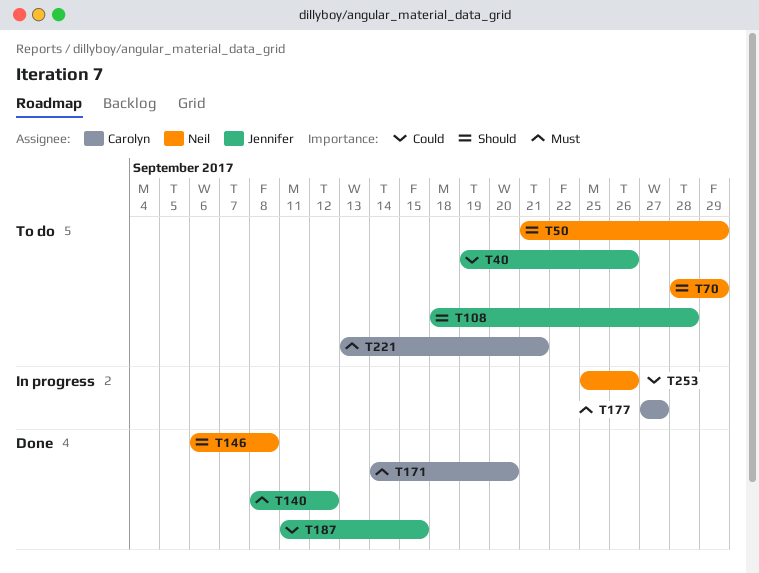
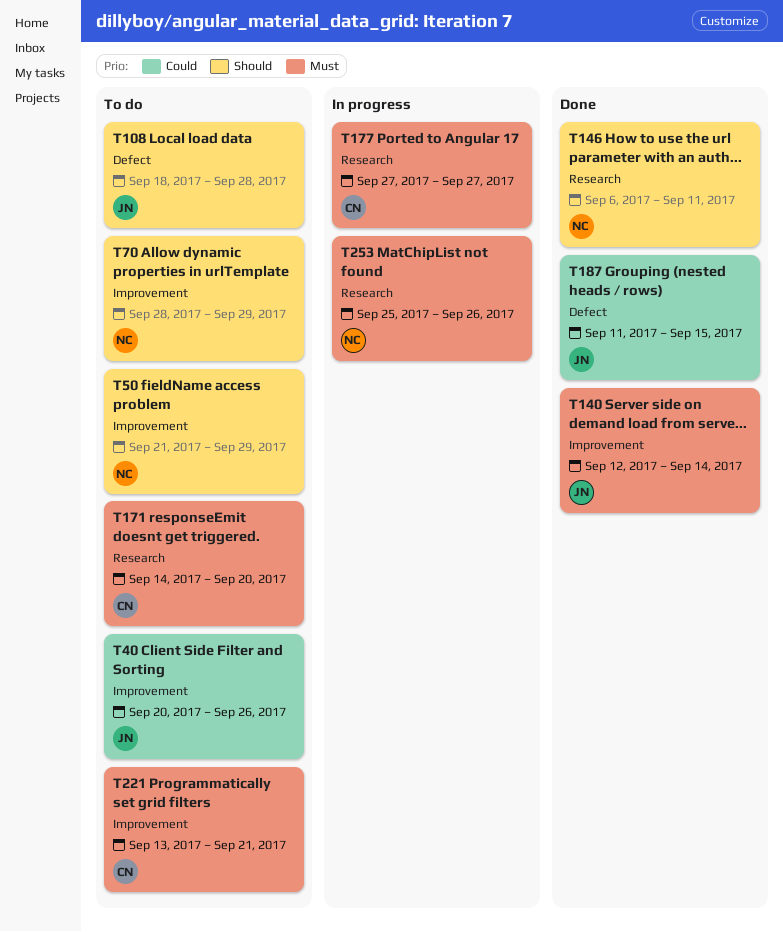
T40, start: Sep 19 -> Sep 20
T140, start: Sep 8 -> Sep 12
T140, due: Sep 12 -> Sep 14
T146, due: Sep 8 -> Sep 11
T171, status: Done -> To do
T253, priority: Could -> Must

